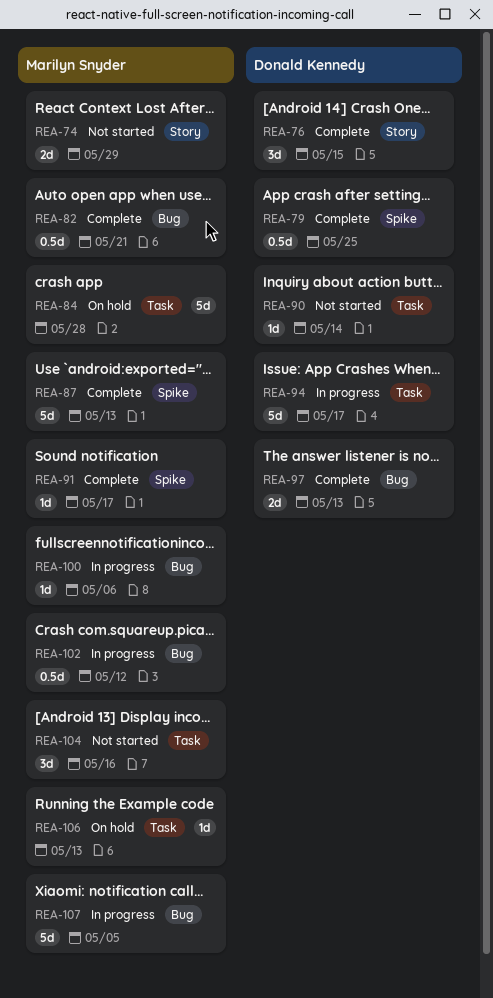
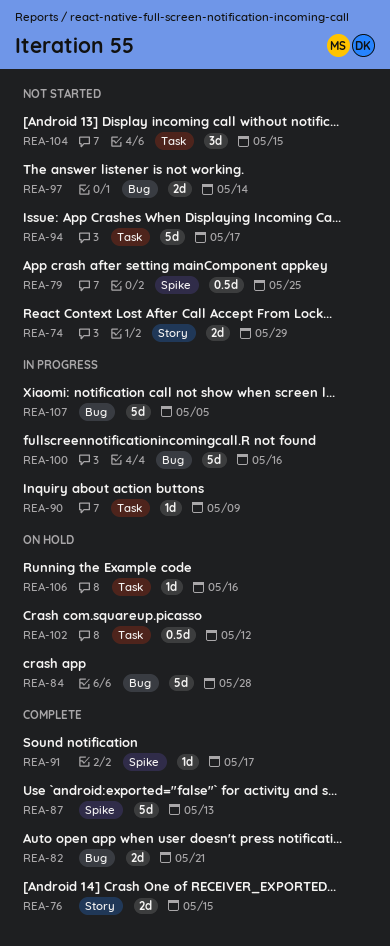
REA-76, estimate: 3d -> 2d
REA-79, status: Complete -> Not started
REA-82, estimate: 0.5d -> 2d
REA-84, label: Task -> Bug
REA-90, status: Not started -> In progress
REA-90, due: May 14 -> May 9
REA-94, status: In progress -> Not started
REA-97, status: Complete -> Not started
REA-97, due: May 13 -> May 14
REA-100, estimate: 1d -> 5d
REA-100, due: May 6 -> May 16
REA-102, status: In progress -> On hold
REA-102, label: Bug -> Task
REA-104, due: May 16 -> May 15
REA-106, due: May 13 -> May 16

